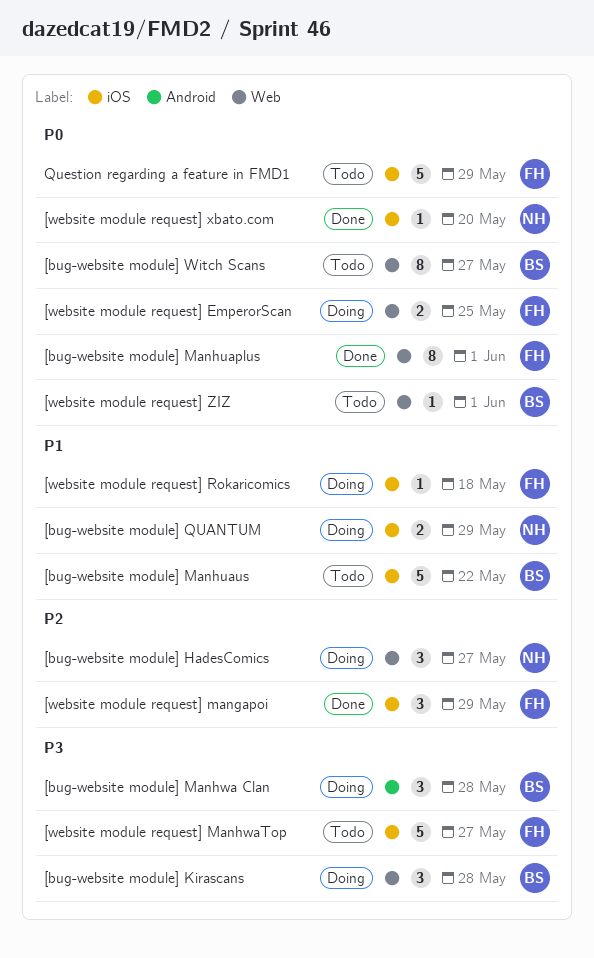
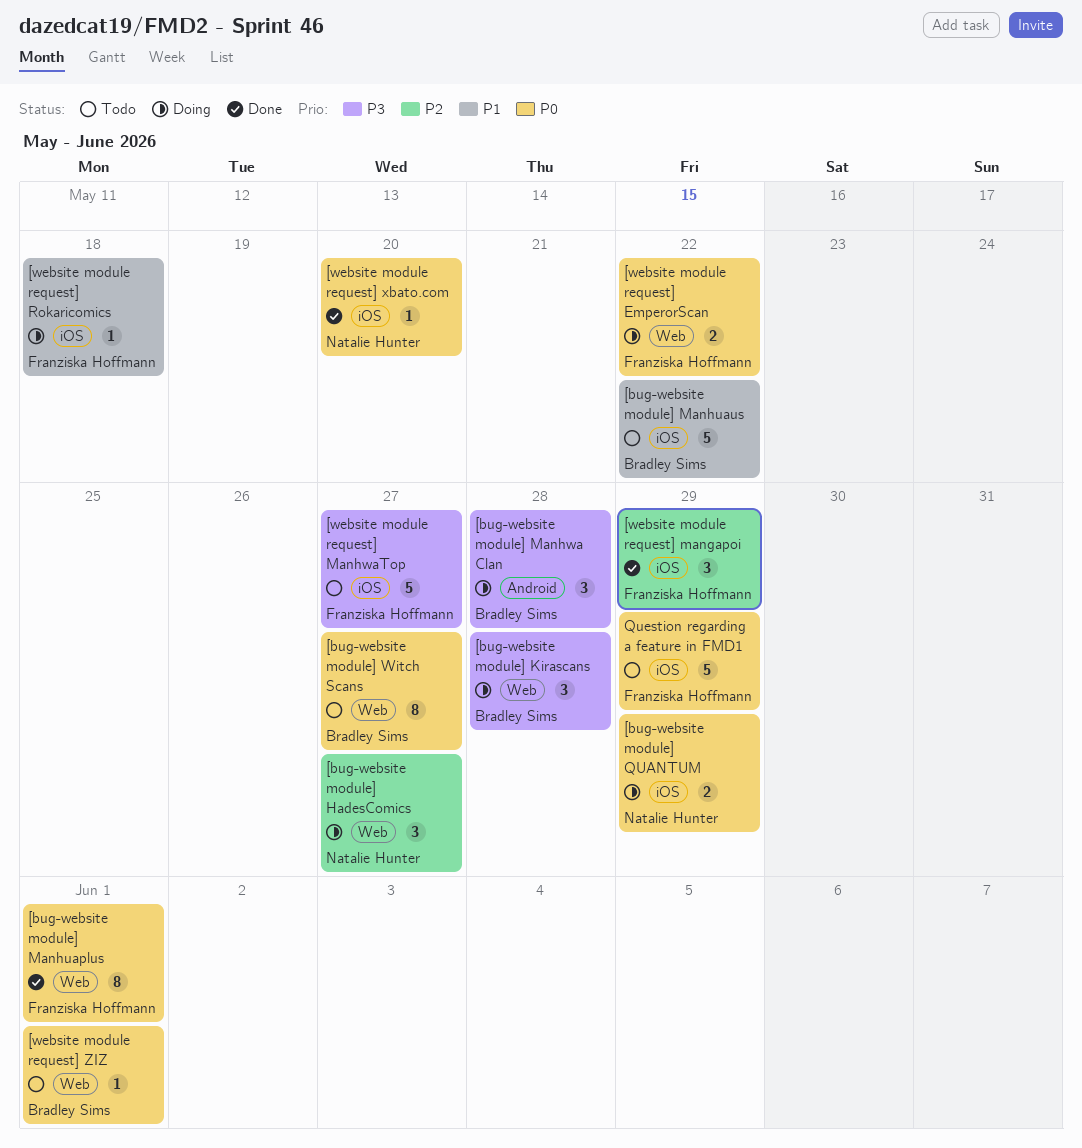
[bug-website module] QUANTUM, priority: P1 -> P0
[website module request] EmperorScan, due: May 25 -> May 22

